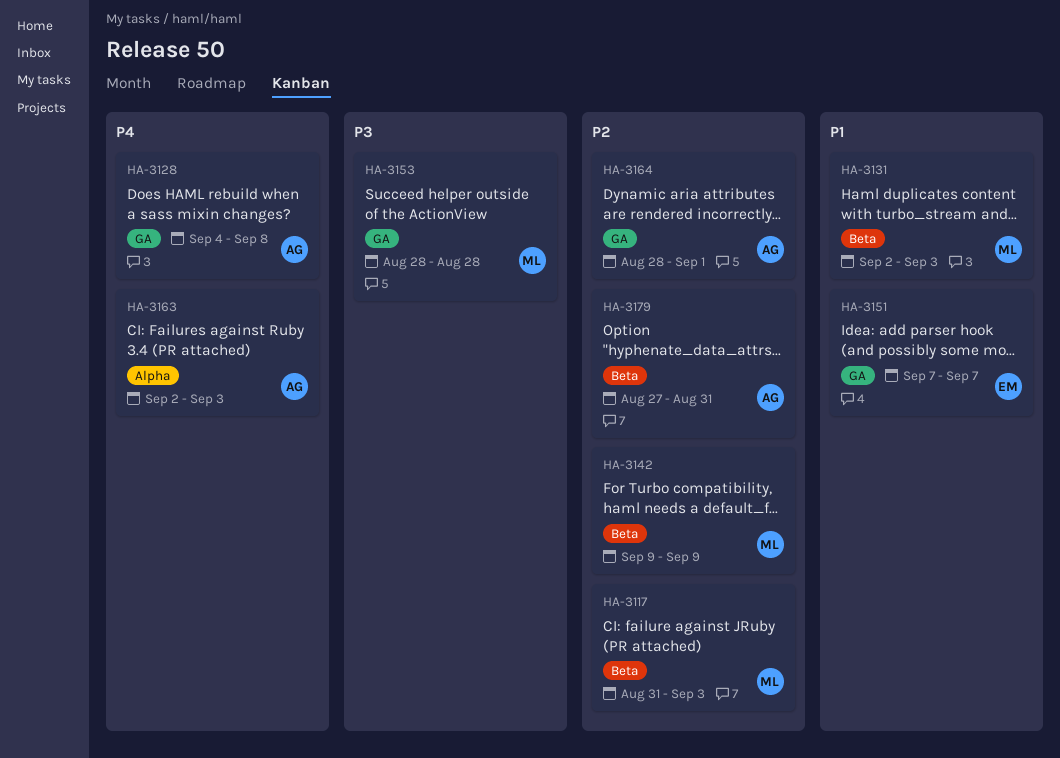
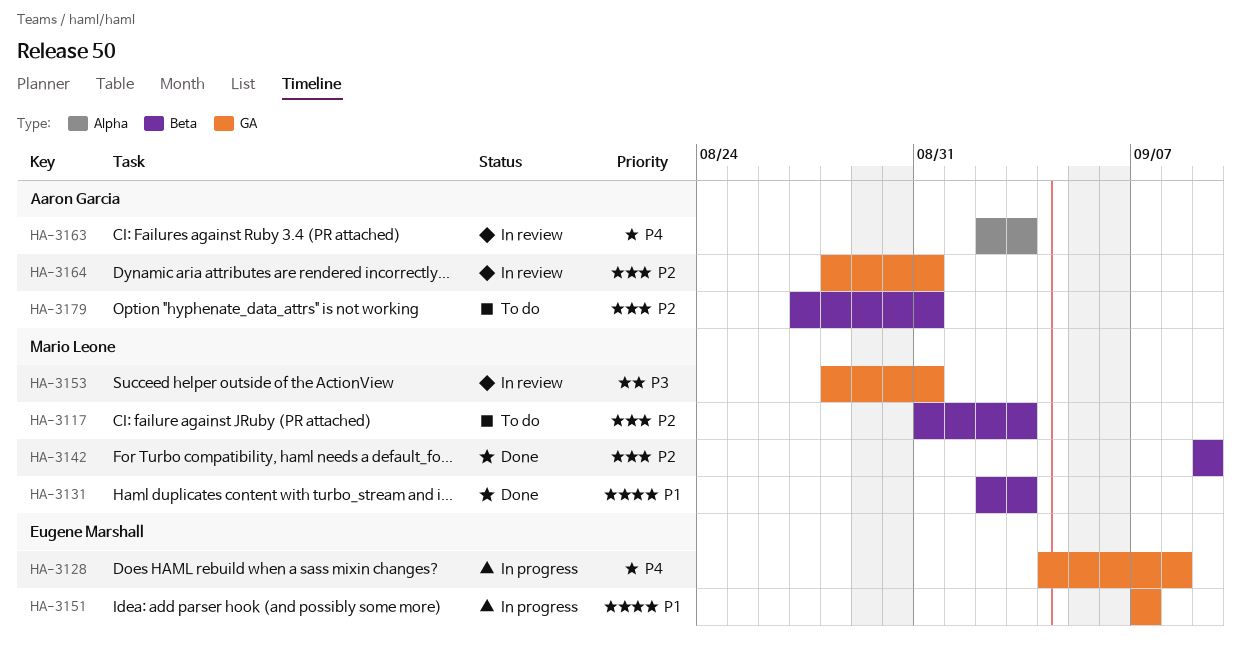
HA-3128, owner: Aaron Garcia -> Eugene Marshall
HA-3153, due: Aug 28 -> Aug 31
HA-3164, due: Sep 1 -> Aug 31

